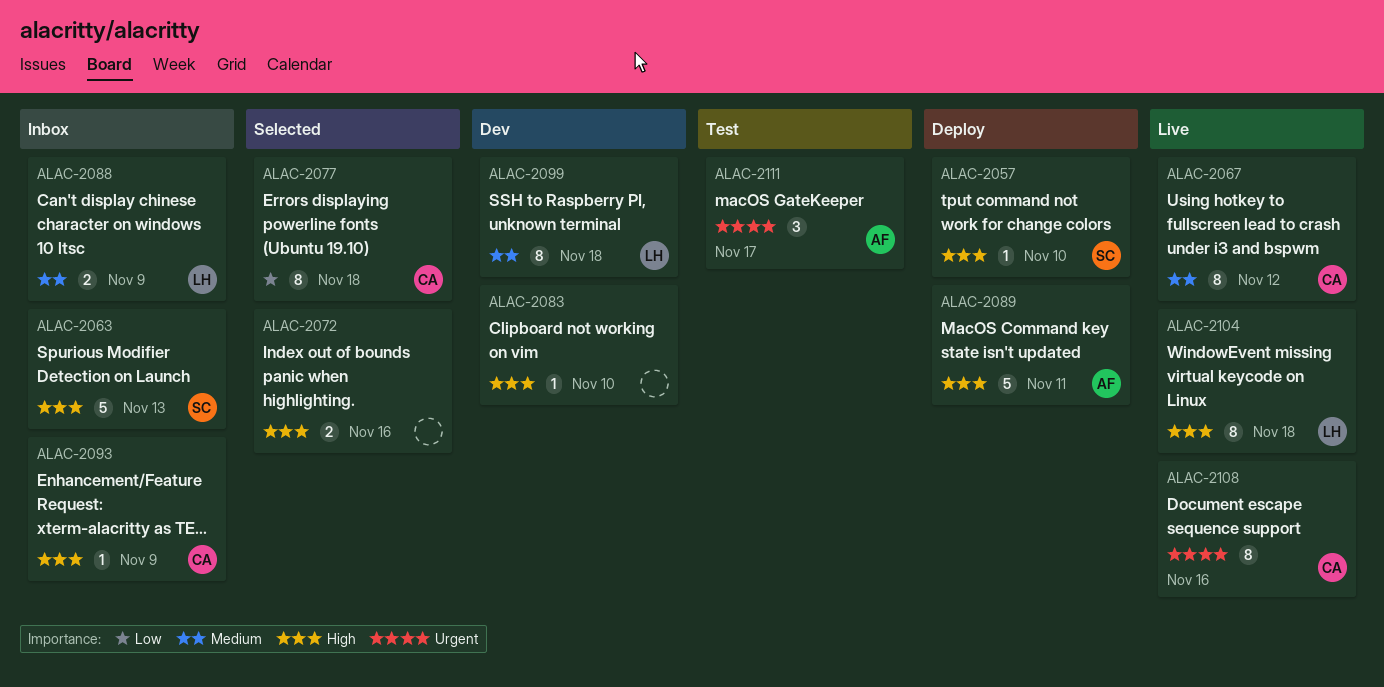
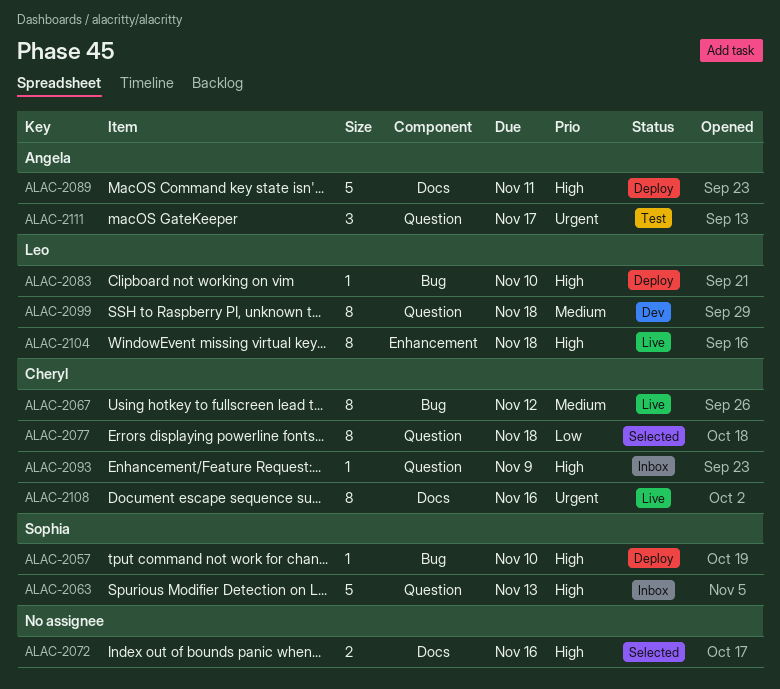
ALAC-2083, status: Dev -> Deploy
ALAC-2083, owner: none -> Leo
ALAC-2088: present -> none

